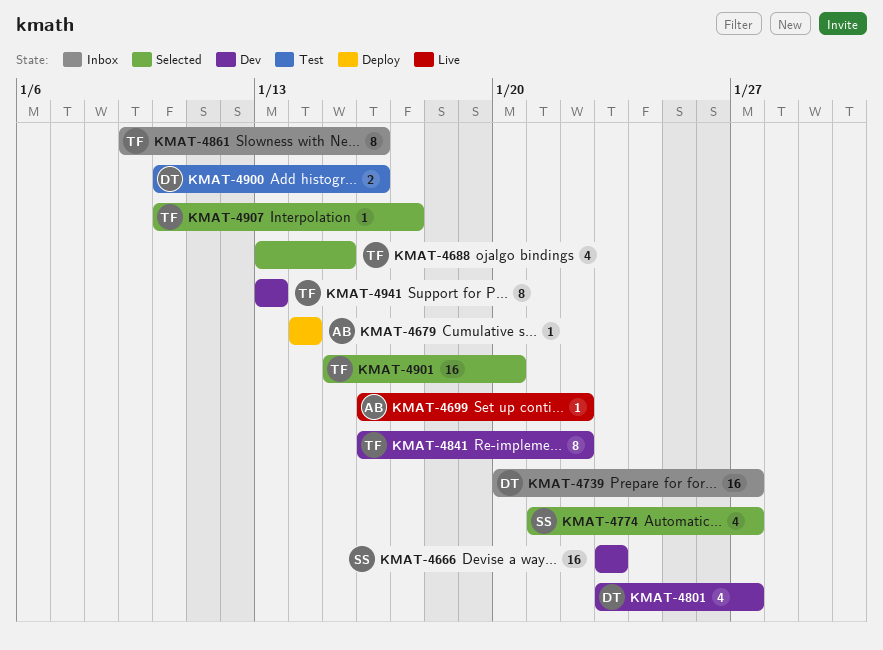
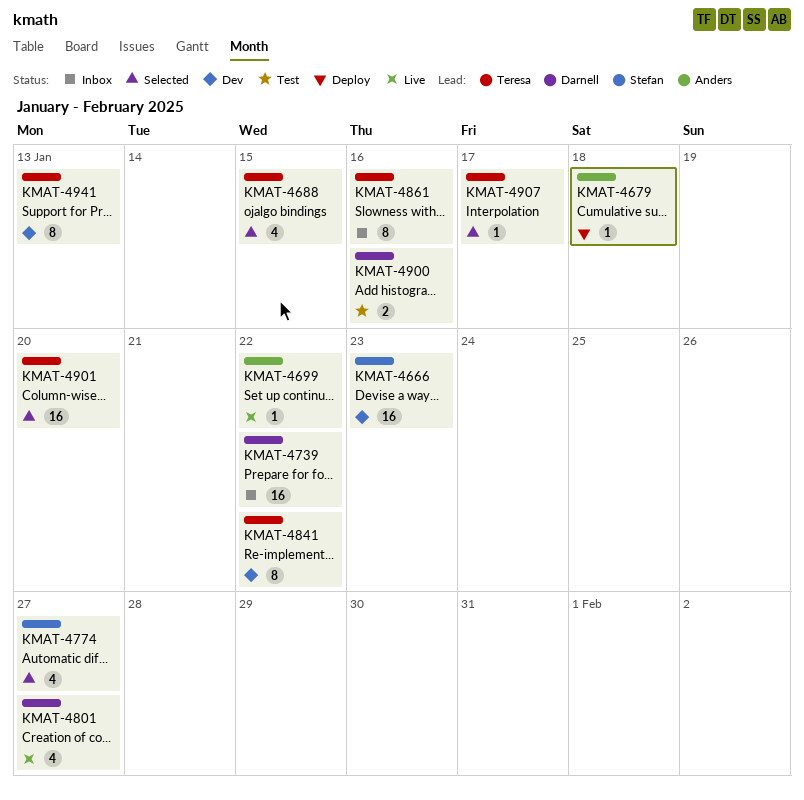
KMAT-4679, due: Jan 14 -> Jan 18
KMAT-4739, due: Jan 27 -> Jan 22
KMAT-4801, status: Dev -> Live

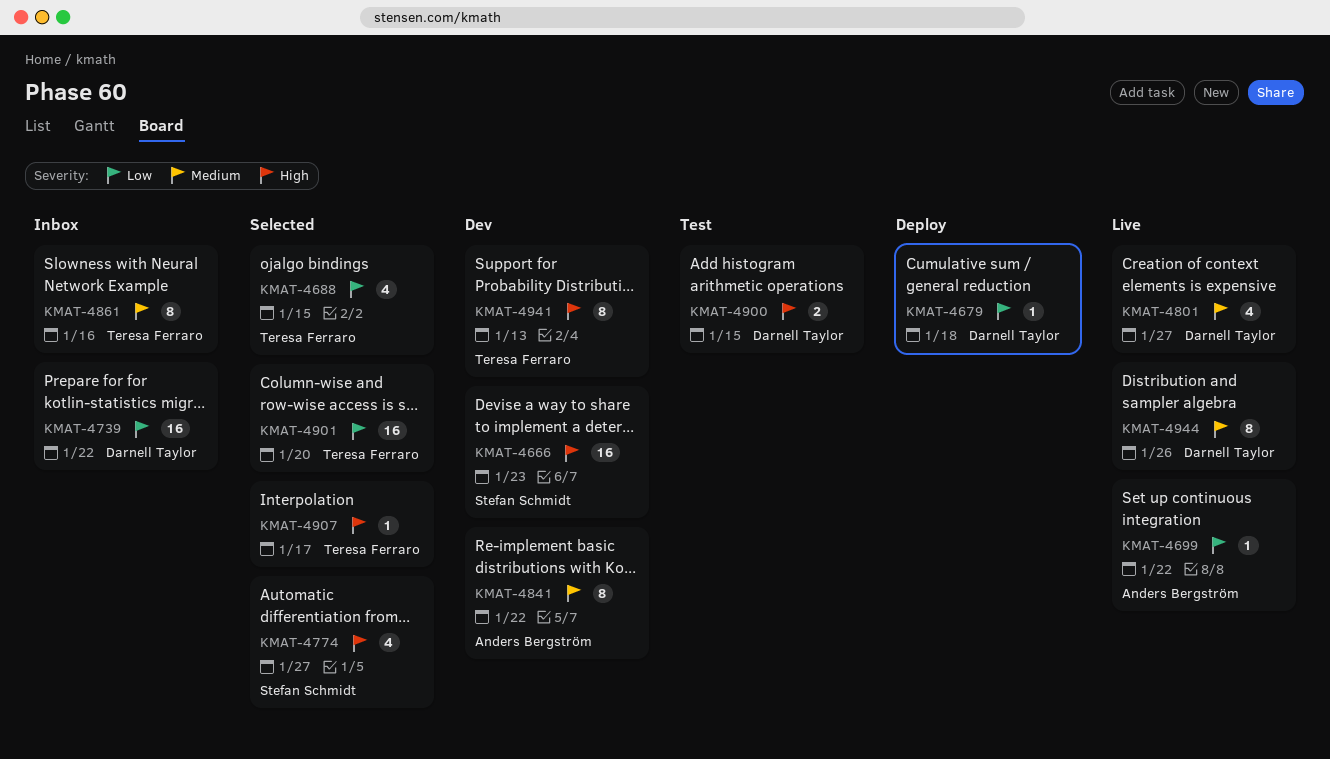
KMAT-4679, owner: Anders Bergström -> Darnell Taylor
KMAT-4841, owner: Teresa Ferraro -> Anders Bergström
KMAT-4900, due: Jan 16 -> Jan 15
KMAT-4944: none -> present

